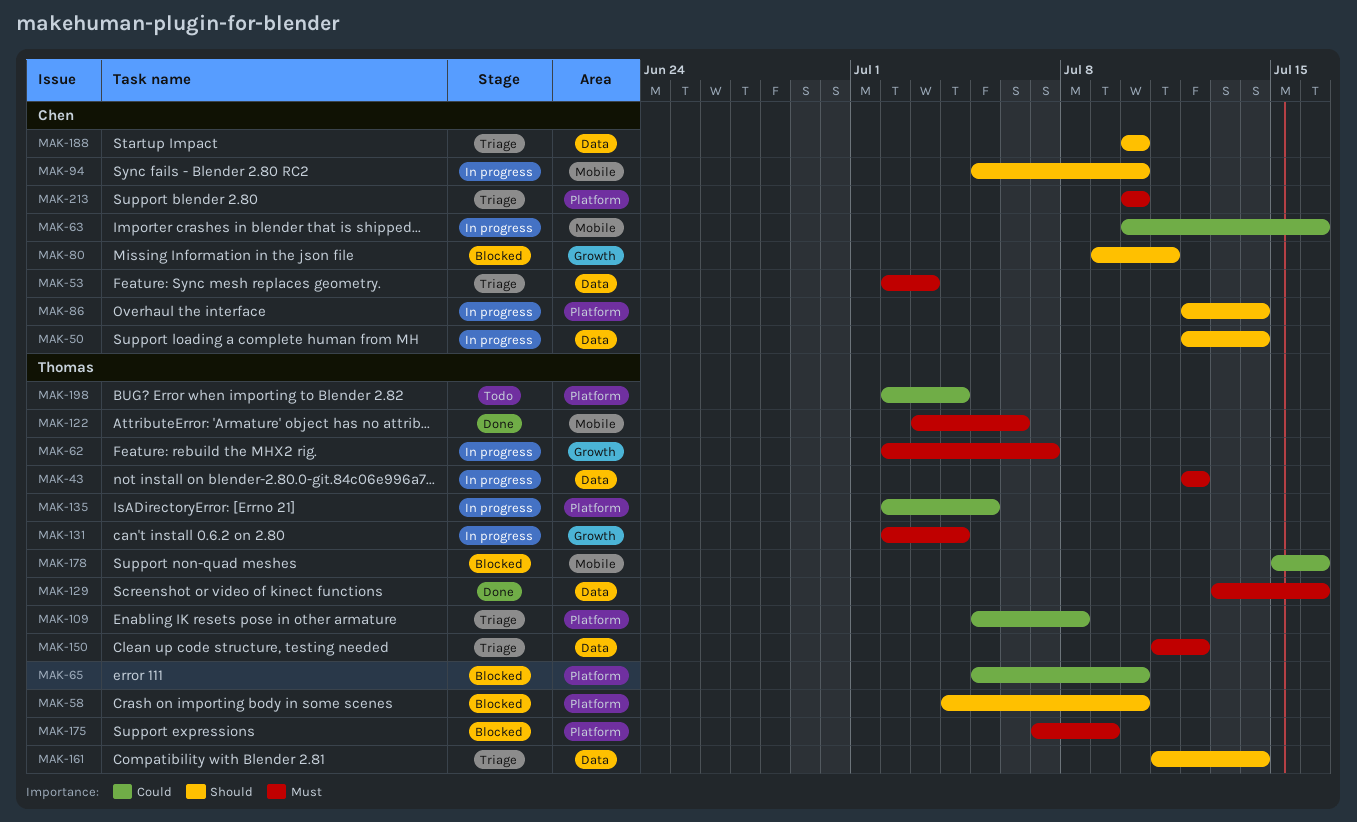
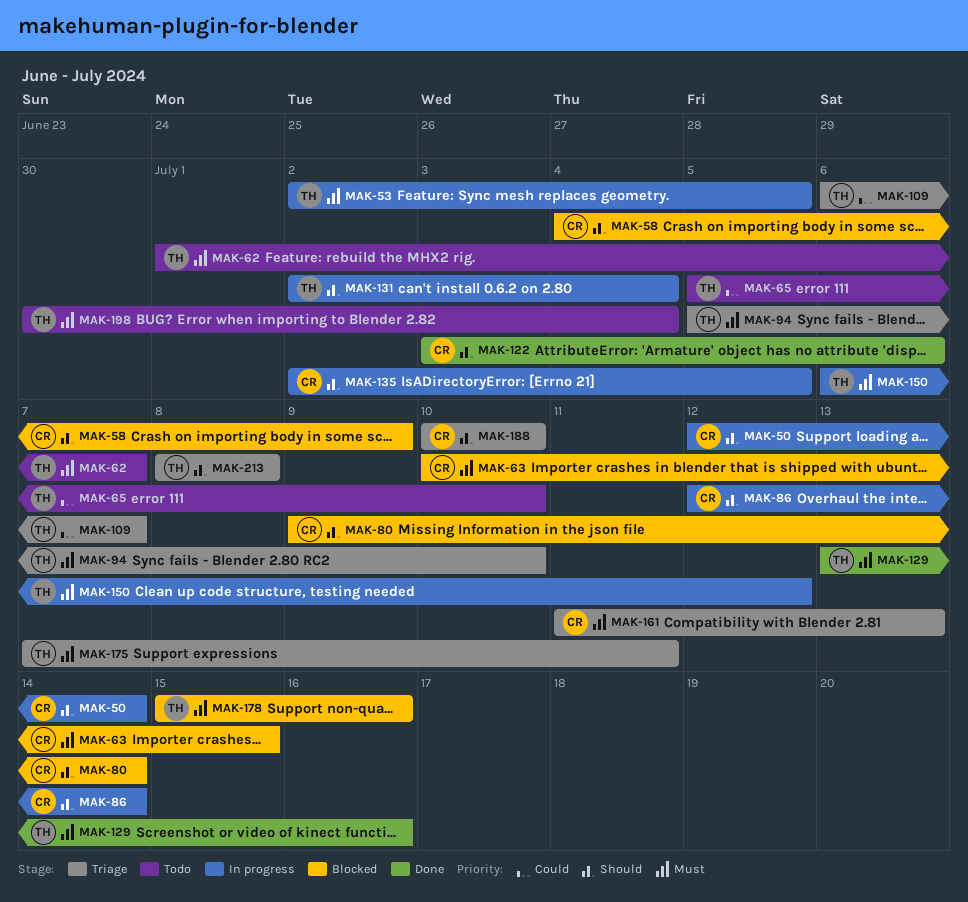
MAK-43: present -> none
MAK-53, status: Triage -> In progress
MAK-53, owner: Chen -> Thomas
MAK-53, due: Jul 3 -> Jul 5
MAK-58, owner: Thomas -> Chen
MAK-58, due: Jul 10 -> Jul 9
MAK-62, status: In progress -> Todo
MAK-62, start: Jul 2 -> Jul 1
MAK-63, status: In progress -> Blocked
MAK-63, priority: Could -> Must
MAK-63, due: Jul 16 -> Jul 15
MAK-65, status: Blocked -> Todo
MAK-80, due: Jul 11 -> Jul 14
MAK-94, status: In progress -> Triage
MAK-94, owner: Chen -> Thomas
MAK-94, priority: Should -> Must
MAK-109, start: Jul 5 -> Jul 6
MAK-109, due: Jul 8 -> Jul 7
MAK-122, owner: Thomas -> Chen
MAK-122, priority: Must -> Should
MAK-131, priority: Must -> Should
MAK-135, owner: Thomas -> Chen
MAK-135, priority: Could -> Should
MAK-150, status: Triage -> In progress
MAK-150, start: Jul 11 -> Jul 6
MAK-161, owner: Thomas -> Chen
MAK-161, priority: Should -> Must
MAK-161, due: Jul 14 -> Jul 13
MAK-175, status: Blocked -> Triage
MAK-175, due: Jul 9 -> Jul 11
MAK-178, priority: Could -> Must
MAK-198, priority: Could -> Must
MAK-198, start: Jul 2 -> Jun 30
MAK-213, owner: Chen -> Thomas
MAK-213, priority: Must -> Should
MAK-213, start: Jul 10 -> Jul 8
MAK-213, due: Jul 10 -> Jul 8

